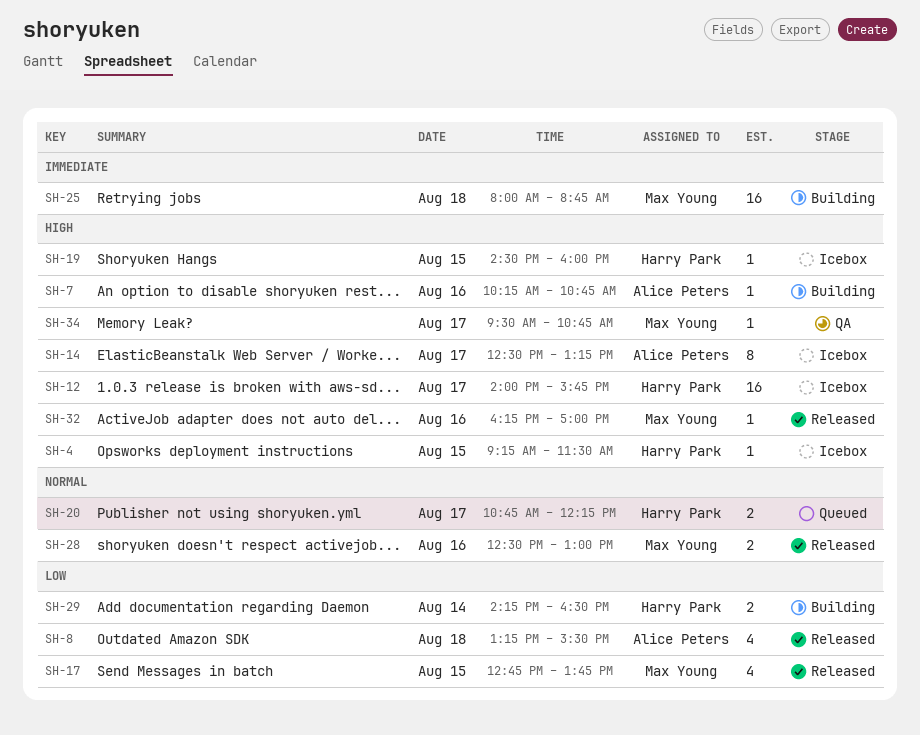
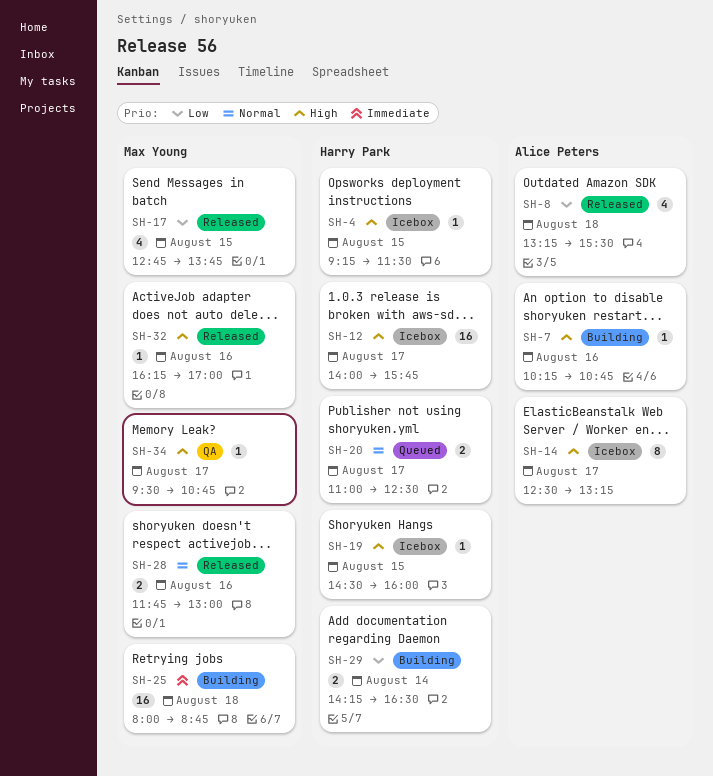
SH-20, begins: 10:45 -> 11:00
SH-20, ends: 12:15 -> 12:30
SH-28, begins: 12:30 -> 11:45

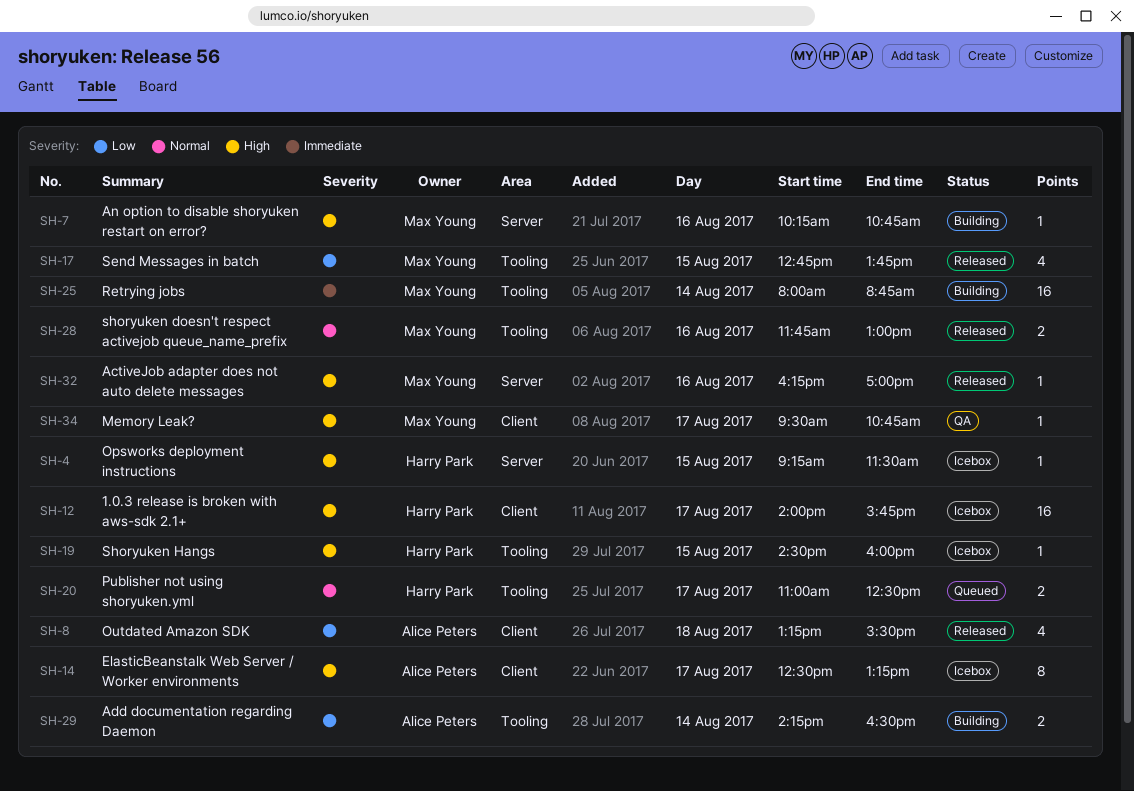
SH-7, owner: Alice Peters -> Max Young
SH-25, day: Aug 18 -> Aug 14
SH-29, owner: Harry Park -> Alice Peters

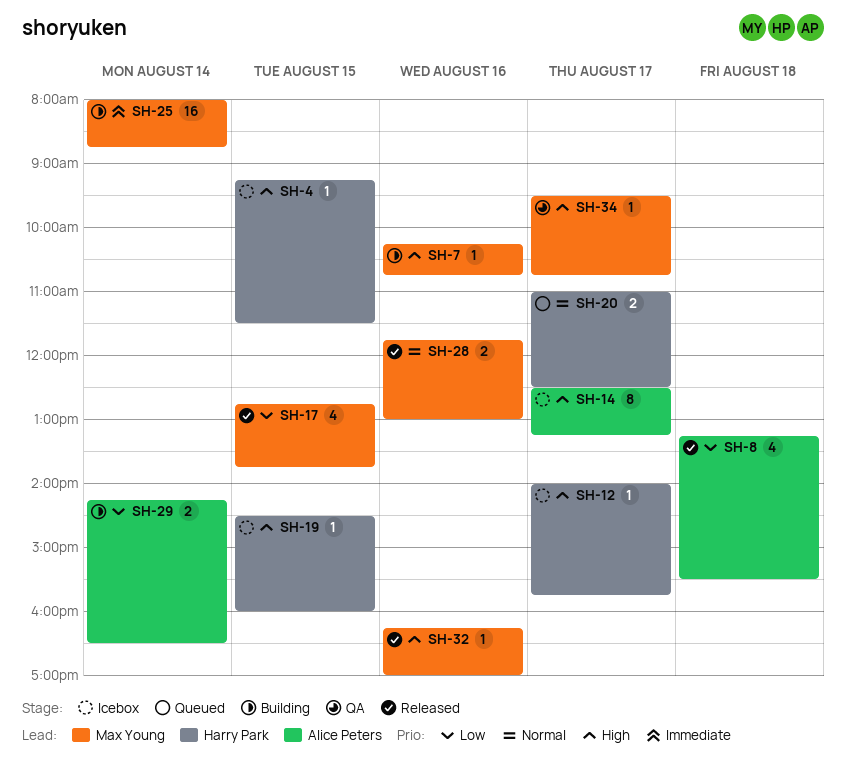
SH-12, estimate: 16 -> 1

